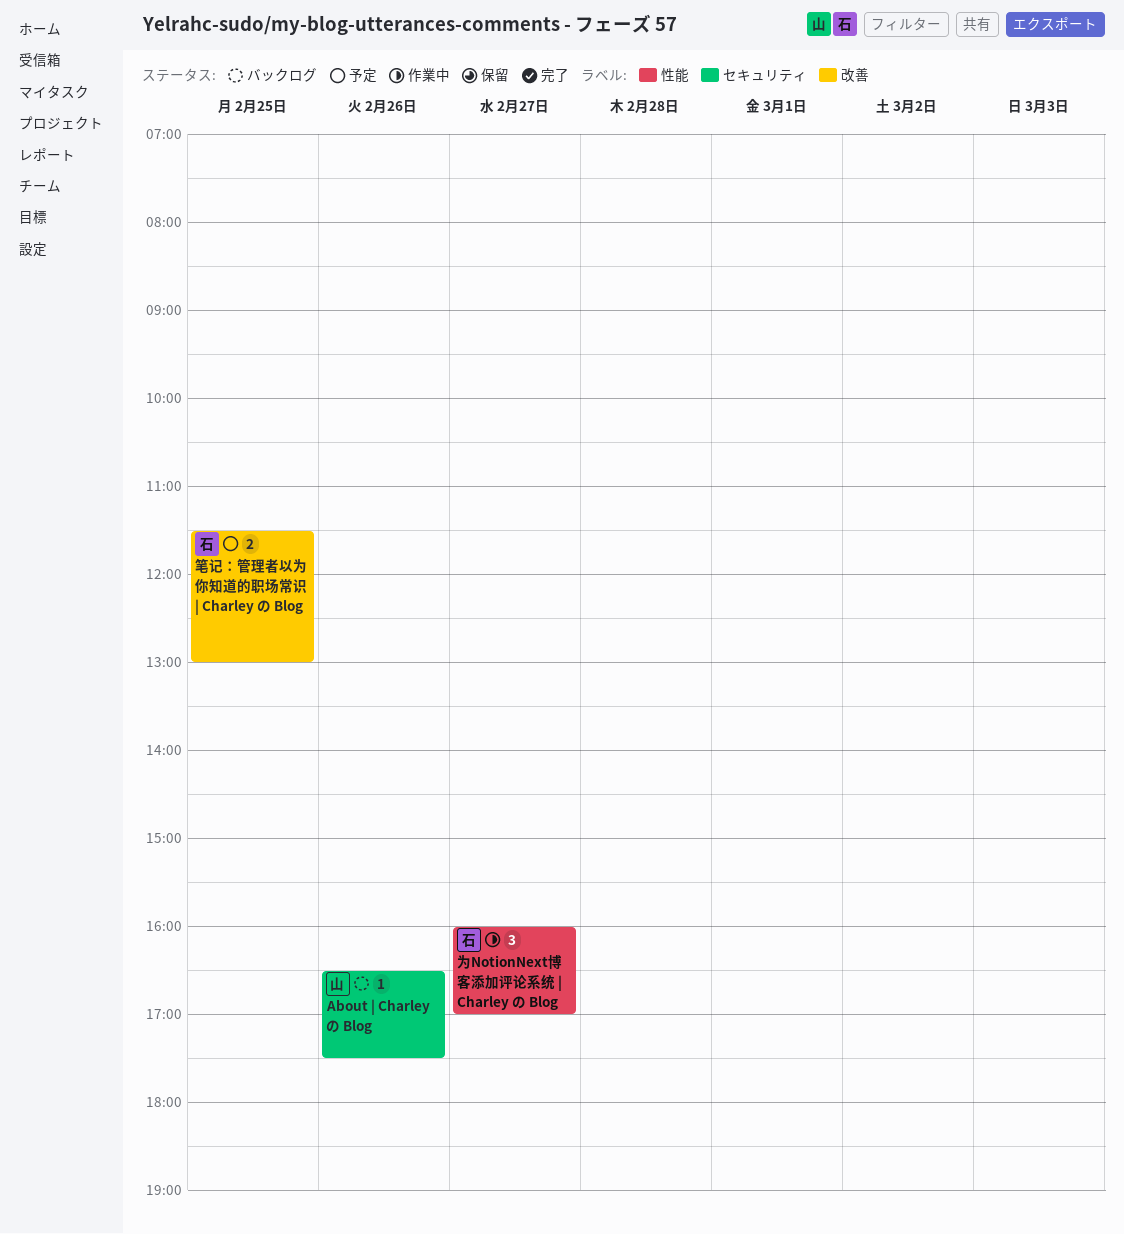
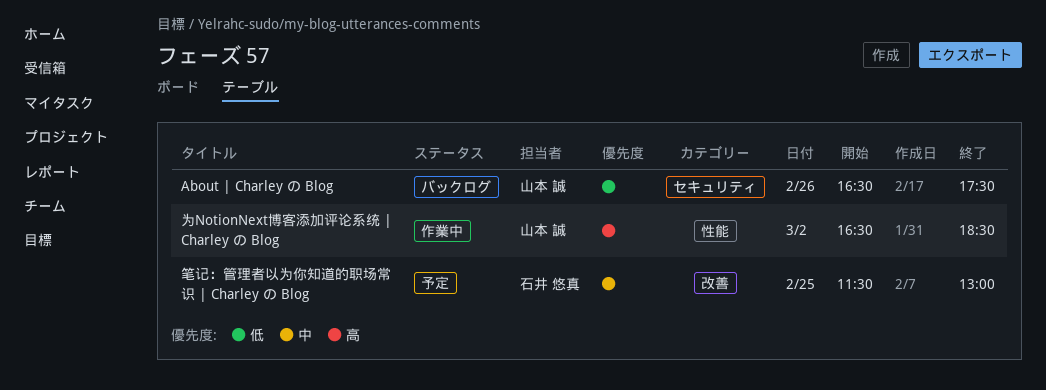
为NotionNext博客添加评论系统 | Charley の Blog, owner: 石井 悠真 -> 山本 誠
为NotionNext博客添加评论系统 | Charley の Blog, day: Feb 27 -> Mar 2
为NotionNext博客添加评论系统 | Charley の Blog, begins: 16:00 -> 16:30
为NotionNext博客添加评论系统 | Charley の Blog, ends: 17:00 -> 18:30

